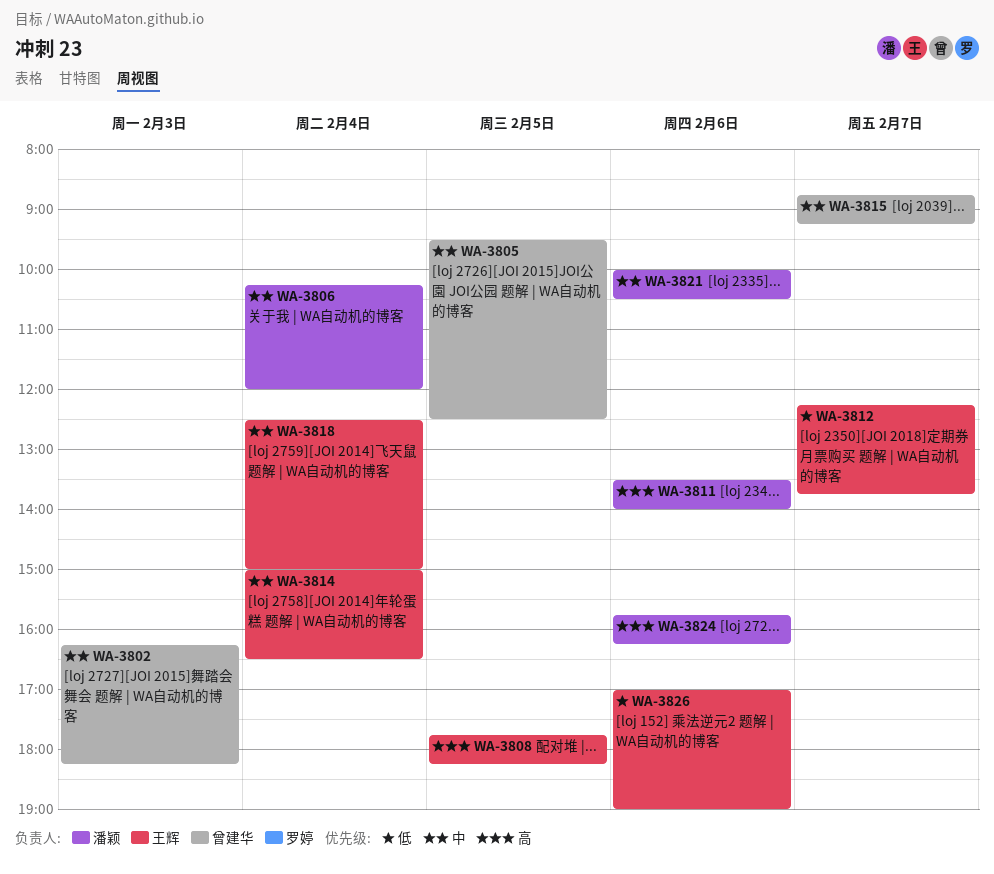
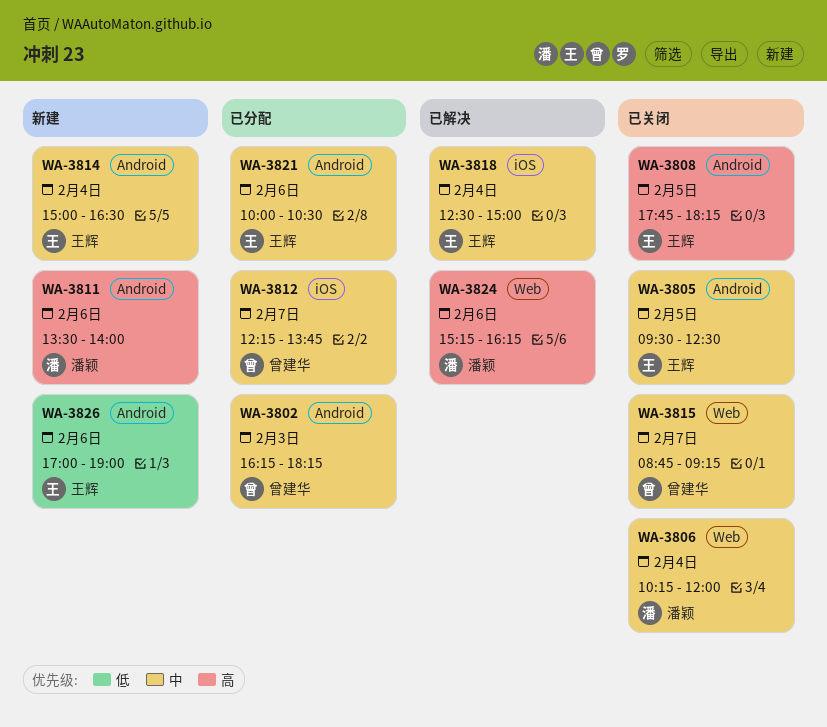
WA-3805, owner: 曾建华 -> 王辉
WA-3812, owner: 王辉 -> 曾建华
WA-3812, priority: 低 -> 中
WA-3821, owner: 潘颖 -> 王辉
WA-3824, begins: 15:45 -> 15:15

